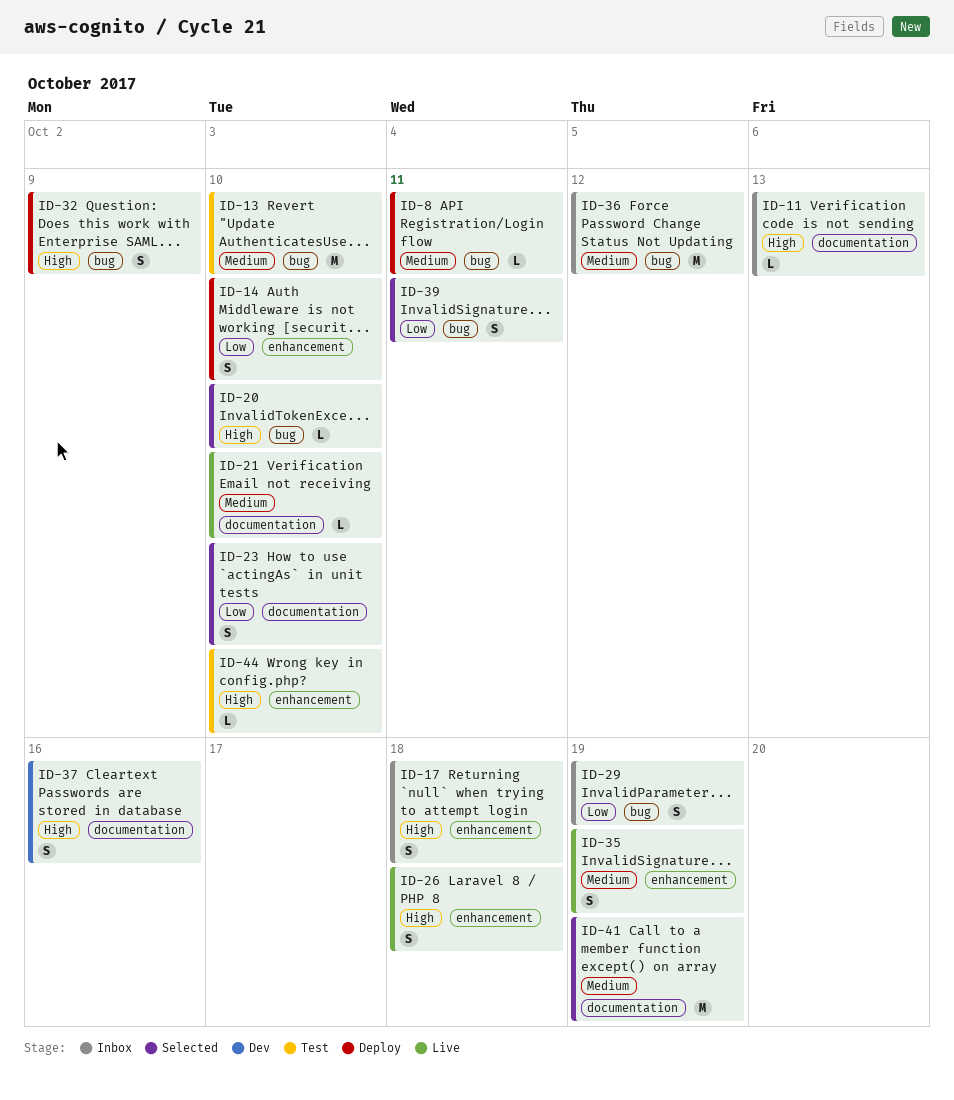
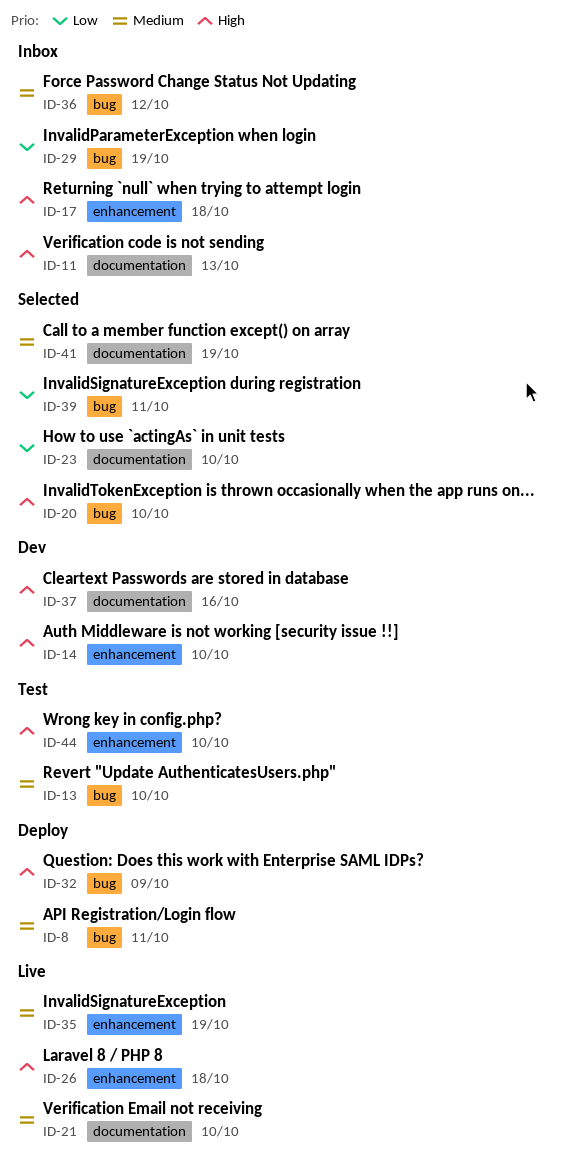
ID-14, status: Deploy -> Dev
ID-14, priority: Low -> High

